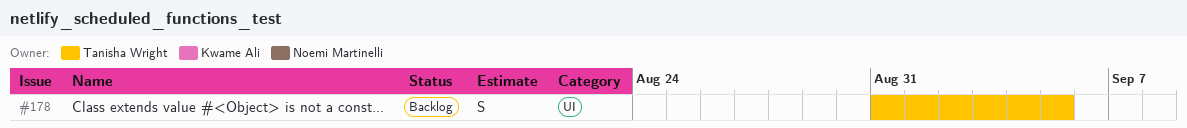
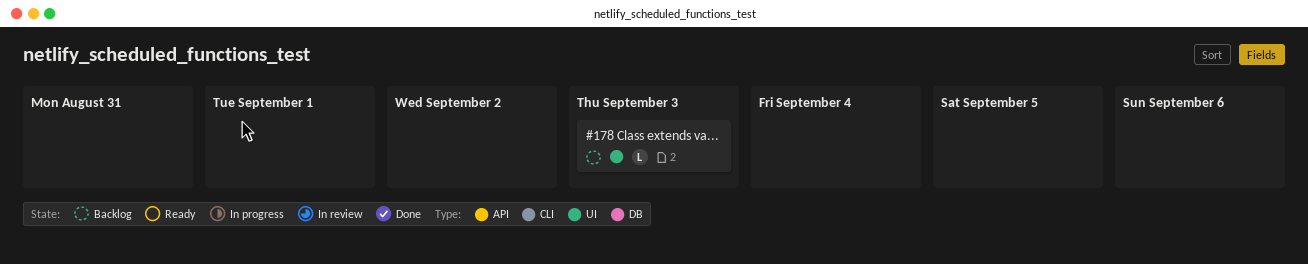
#178, estimate: S -> L
#178, due: Sep 5 -> Sep 3

